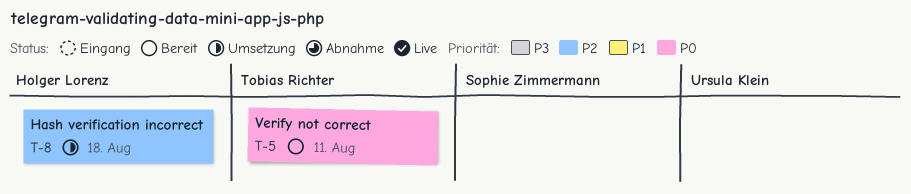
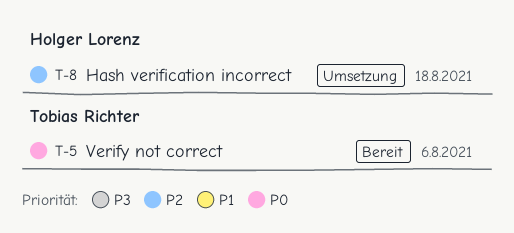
T-5, due: Aug 11 -> Aug 6

